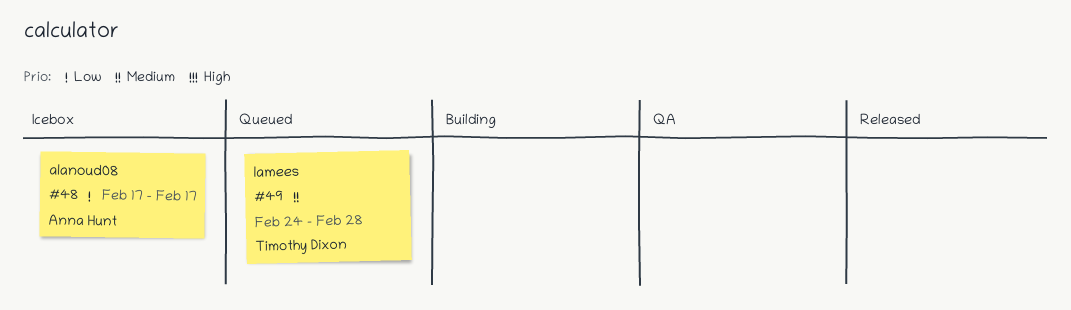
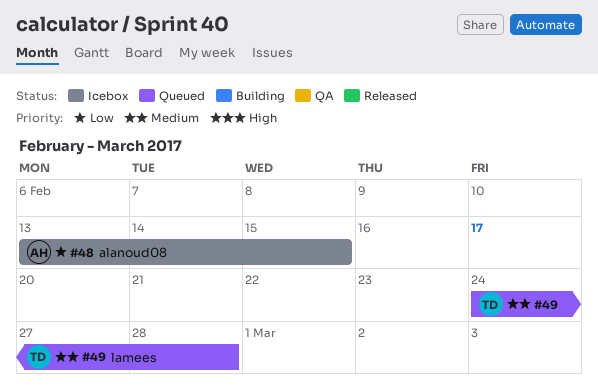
#48, start: Feb 17 -> Feb 13
#48, due: Feb 17 -> Feb 15

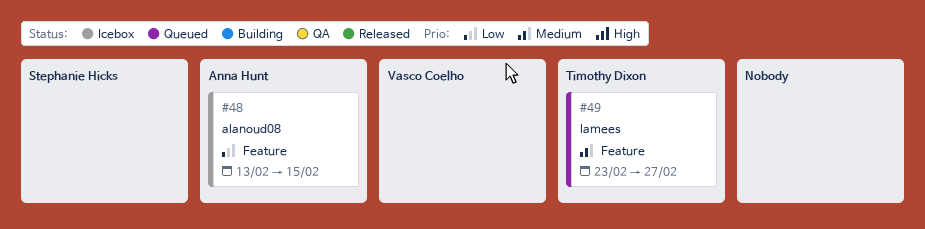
#49, start: Feb 24 -> Feb 23
#49, due: Feb 28 -> Feb 27

